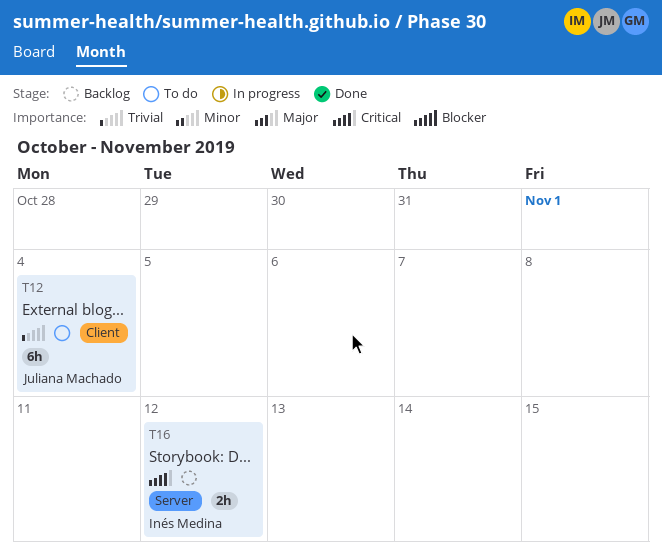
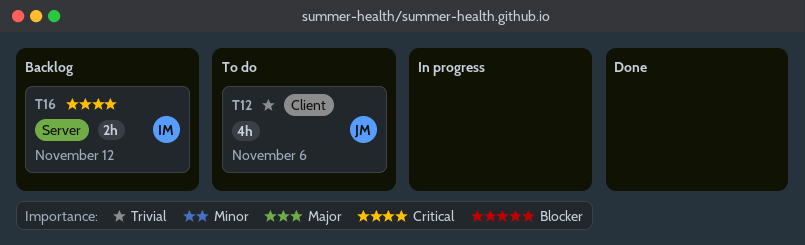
T12, estimate: 6h -> 4h
T12, due: Nov 4 -> Nov 6

